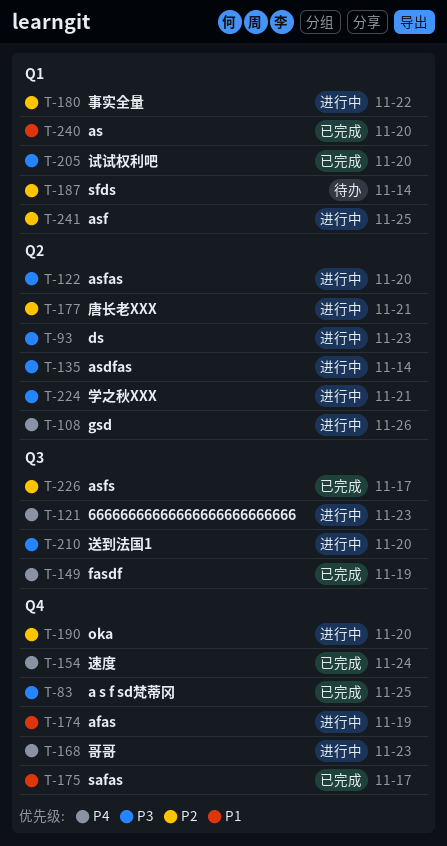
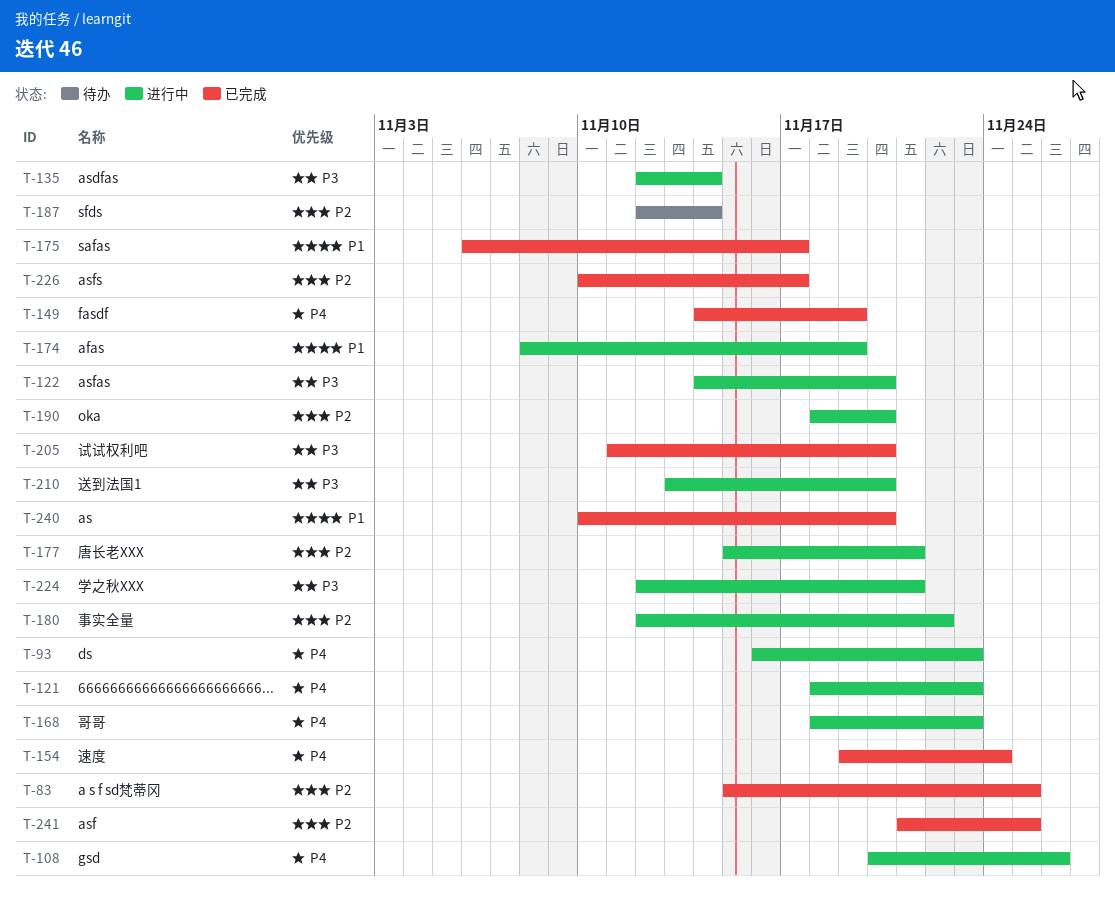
T-83, priority: P3 -> P2
T-93, priority: P3 -> P4
T-241, status: 进行中 -> 已完成

